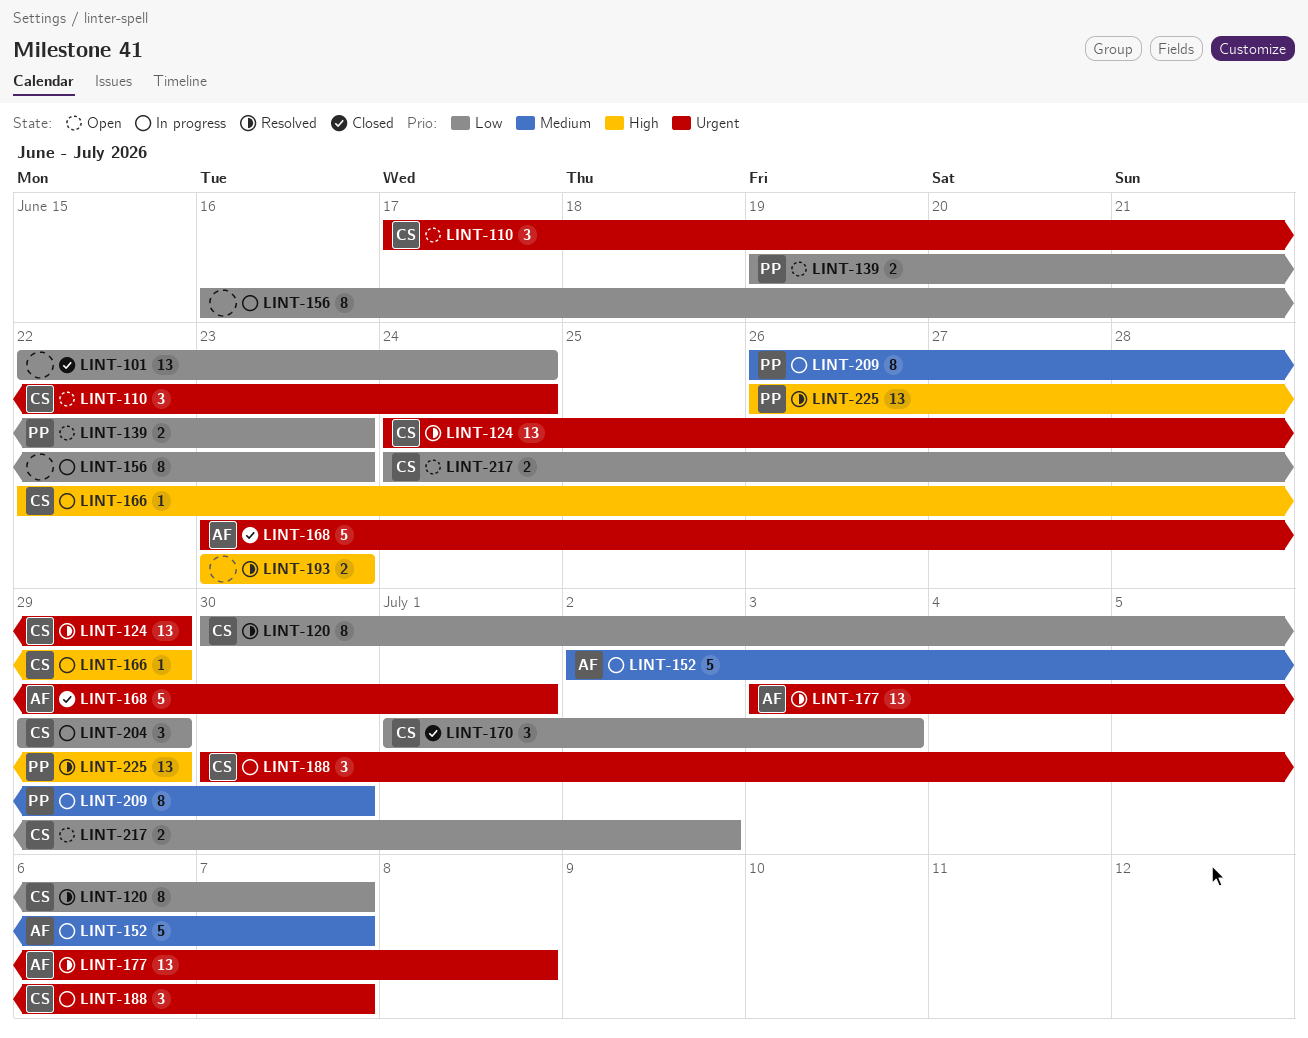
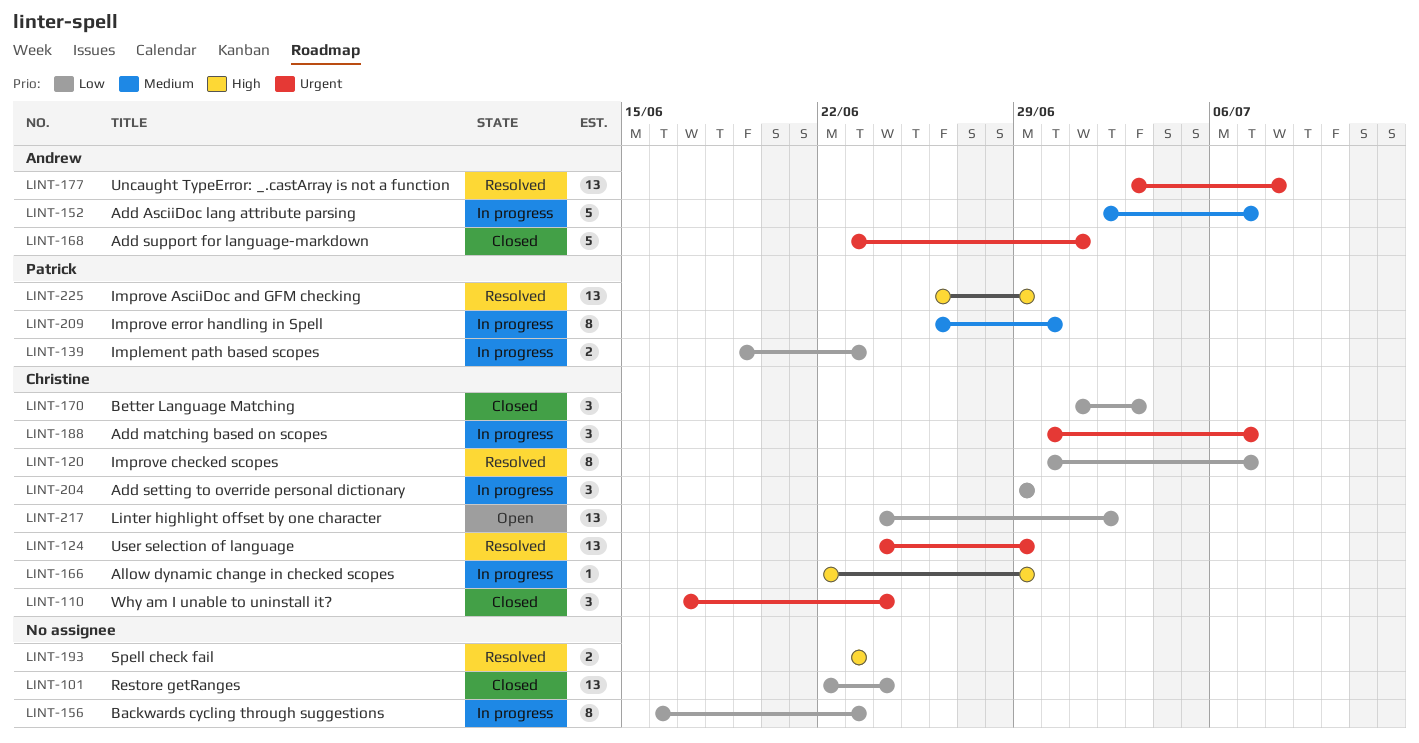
LINT-110, status: Open -> Closed
LINT-139, status: Open -> In progress
LINT-217, estimate: 2 -> 13

